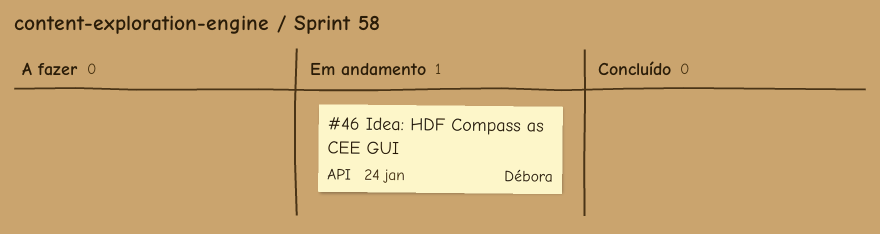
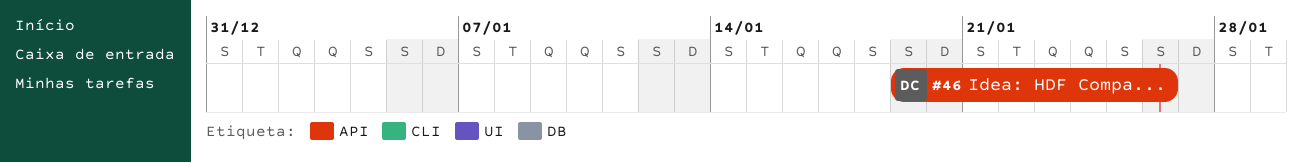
#46, due: Jan 24 -> Jan 26

